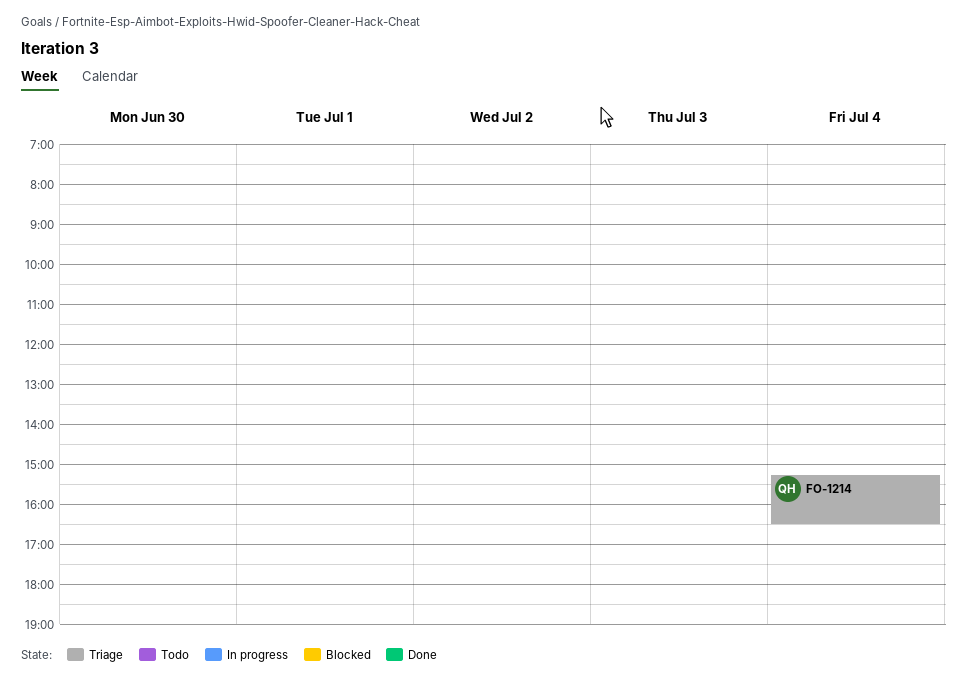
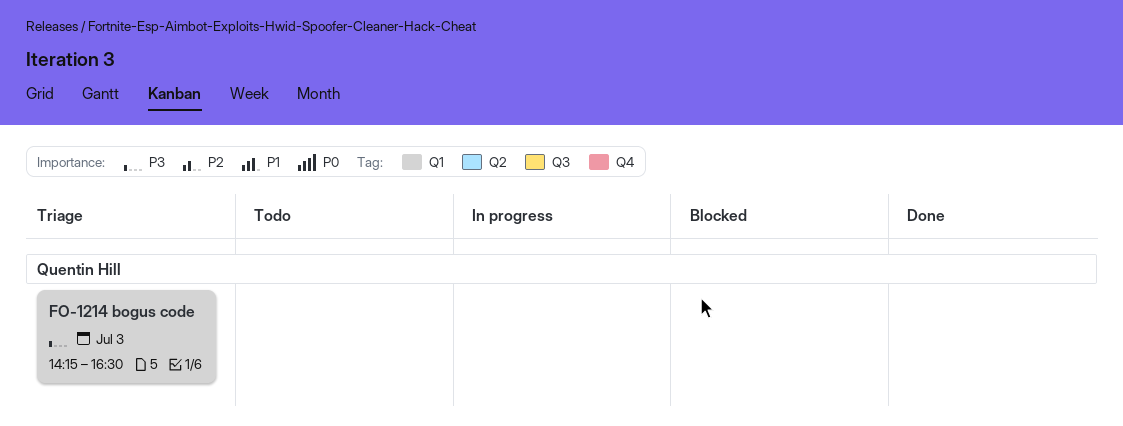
FO-1214, day: Jul 4 -> Jul 3
FO-1214, begins: 15:15 -> 14:15

